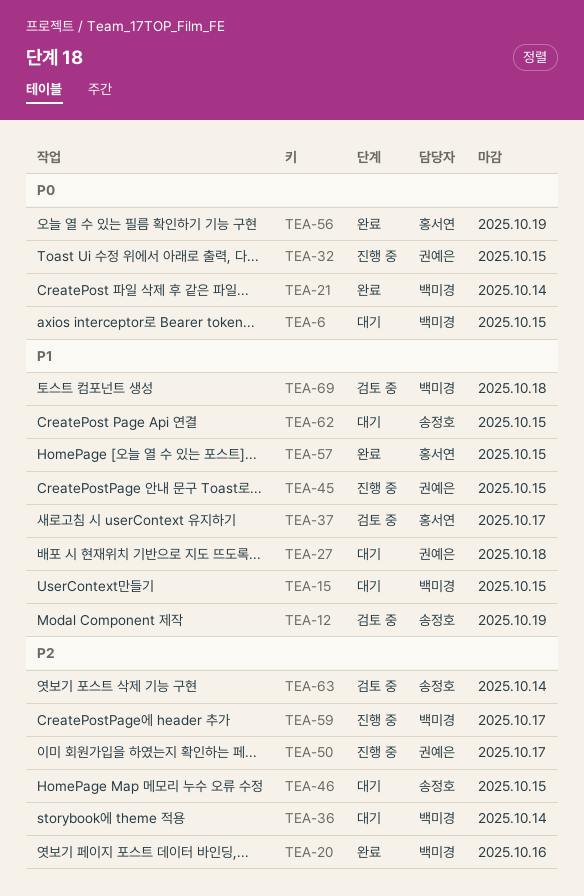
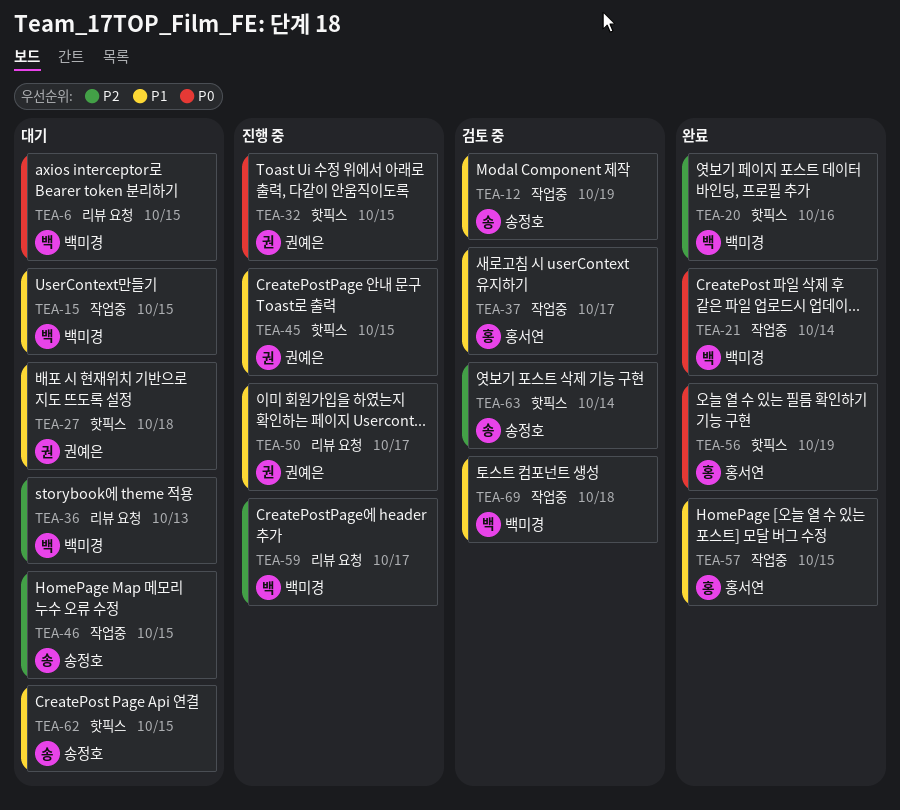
TEA-36, due: Oct 14 -> Oct 13
TEA-50, priority: P2 -> P1

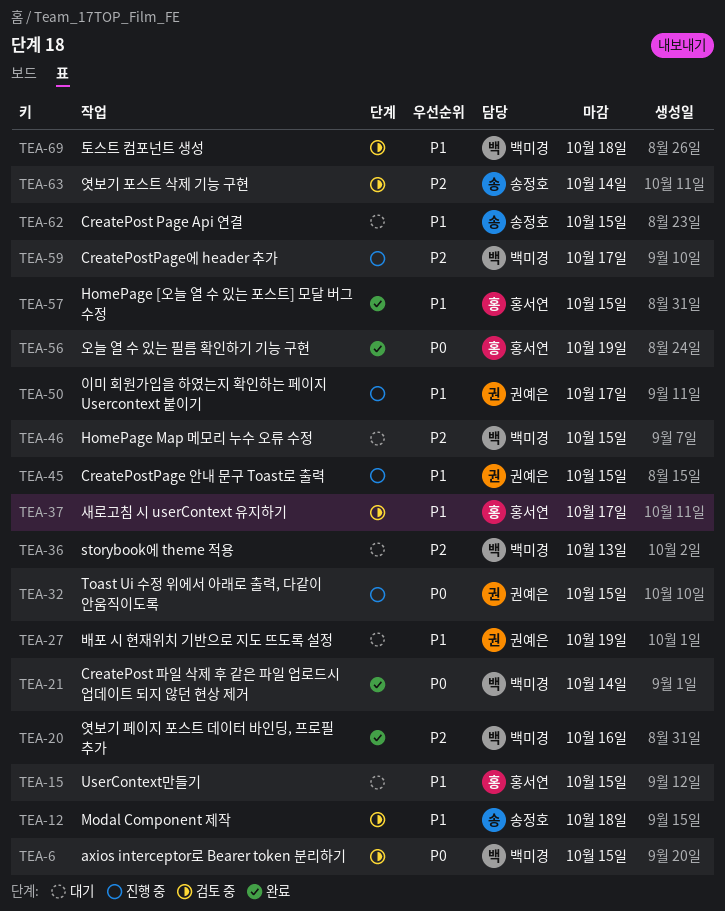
TEA-6, status: 대기 -> 검토 중
TEA-12, due: Oct 19 -> Oct 18
TEA-15, owner: 백미경 -> 홍서연
TEA-27, due: Oct 18 -> Oct 19
TEA-46, owner: 송정호 -> 백미경

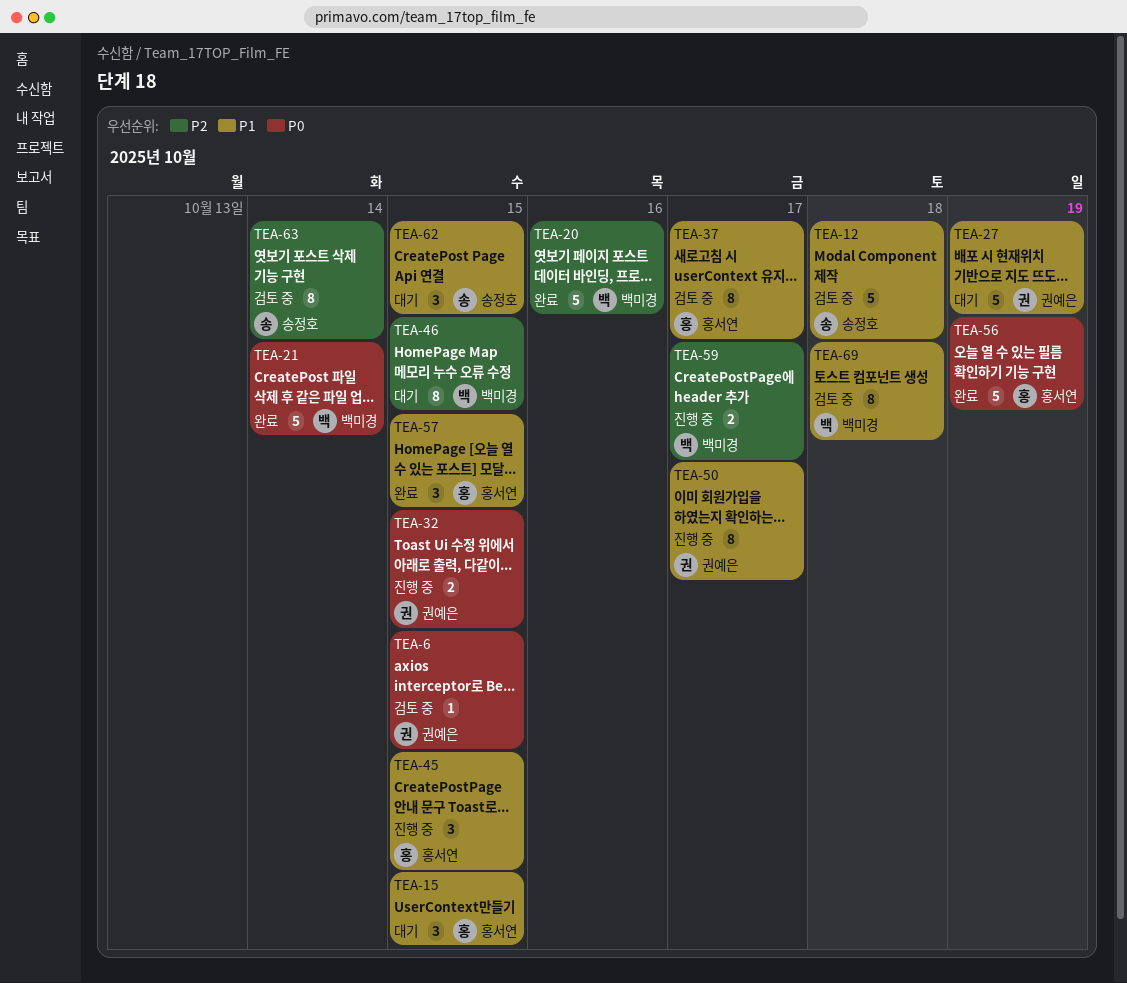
TEA-6, owner: 백미경 -> 권예은
TEA-36: present -> none
TEA-45, owner: 권예은 -> 홍서연

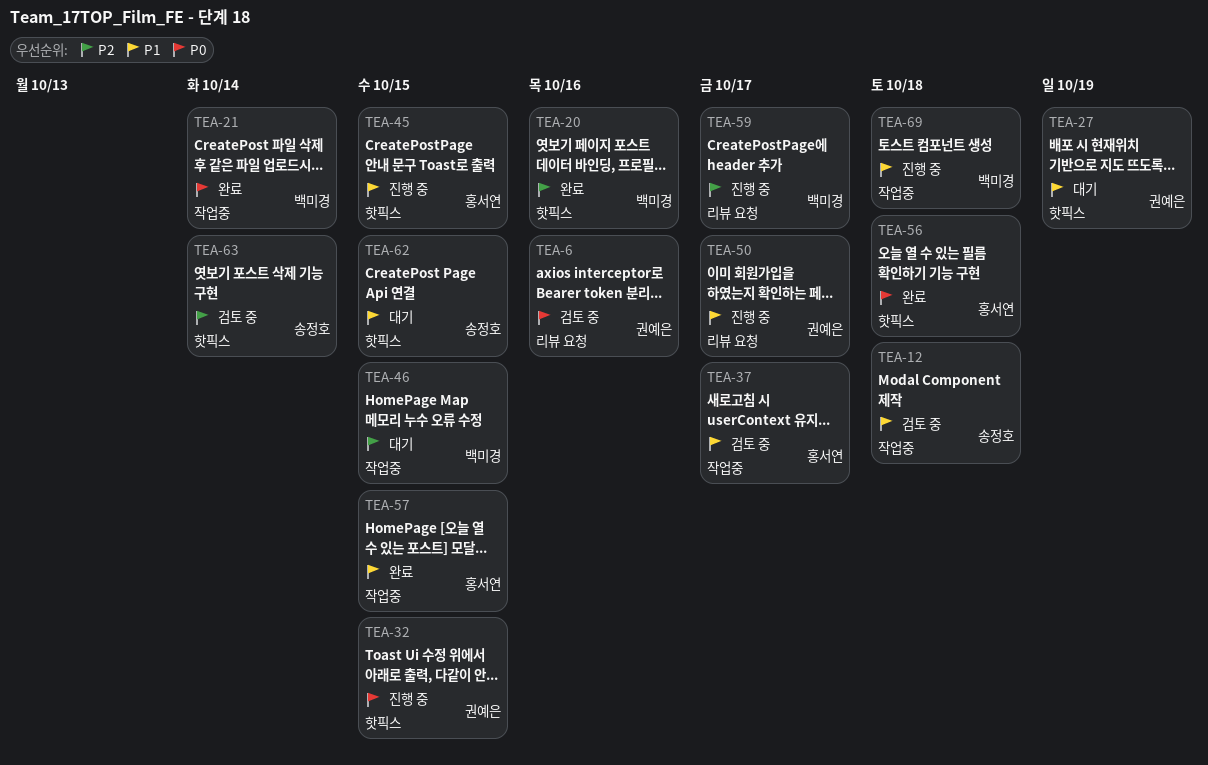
TEA-6, due: Oct 15 -> Oct 16
TEA-15: present -> none
TEA-56, due: Oct 19 -> Oct 18
TEA-69, status: 검토 중 -> 진행 중

